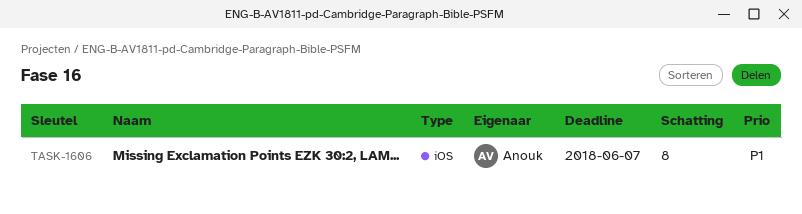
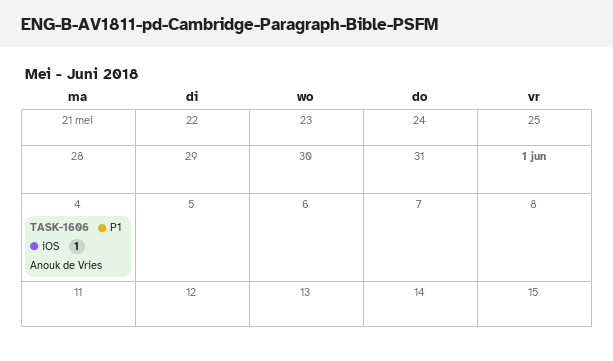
TASK-1606, estimate: 8 -> 1
TASK-1606, due: Jun 7 -> Jun 4

